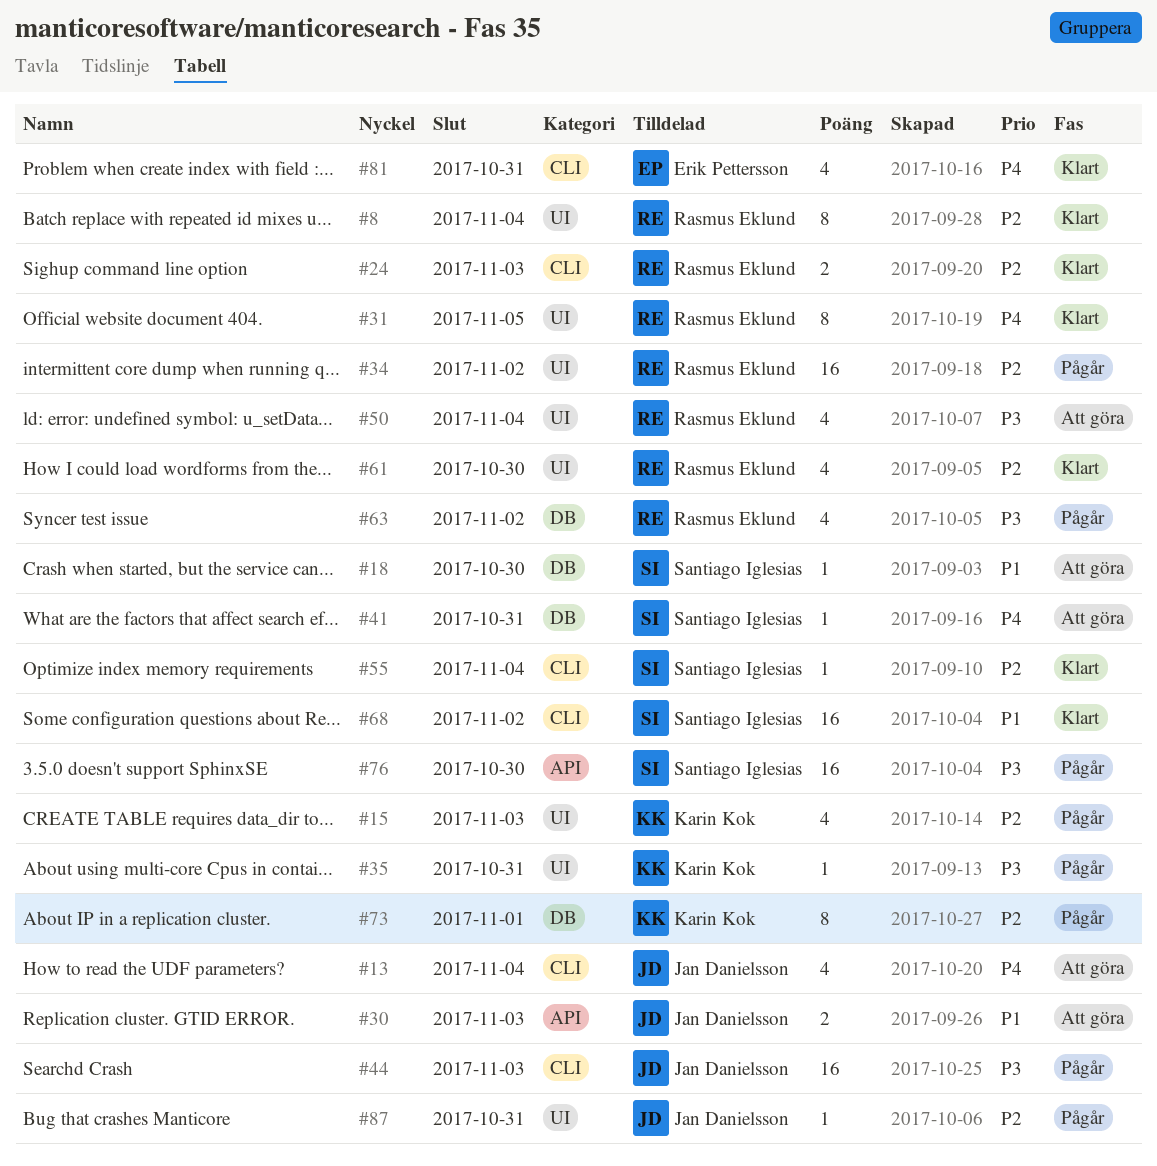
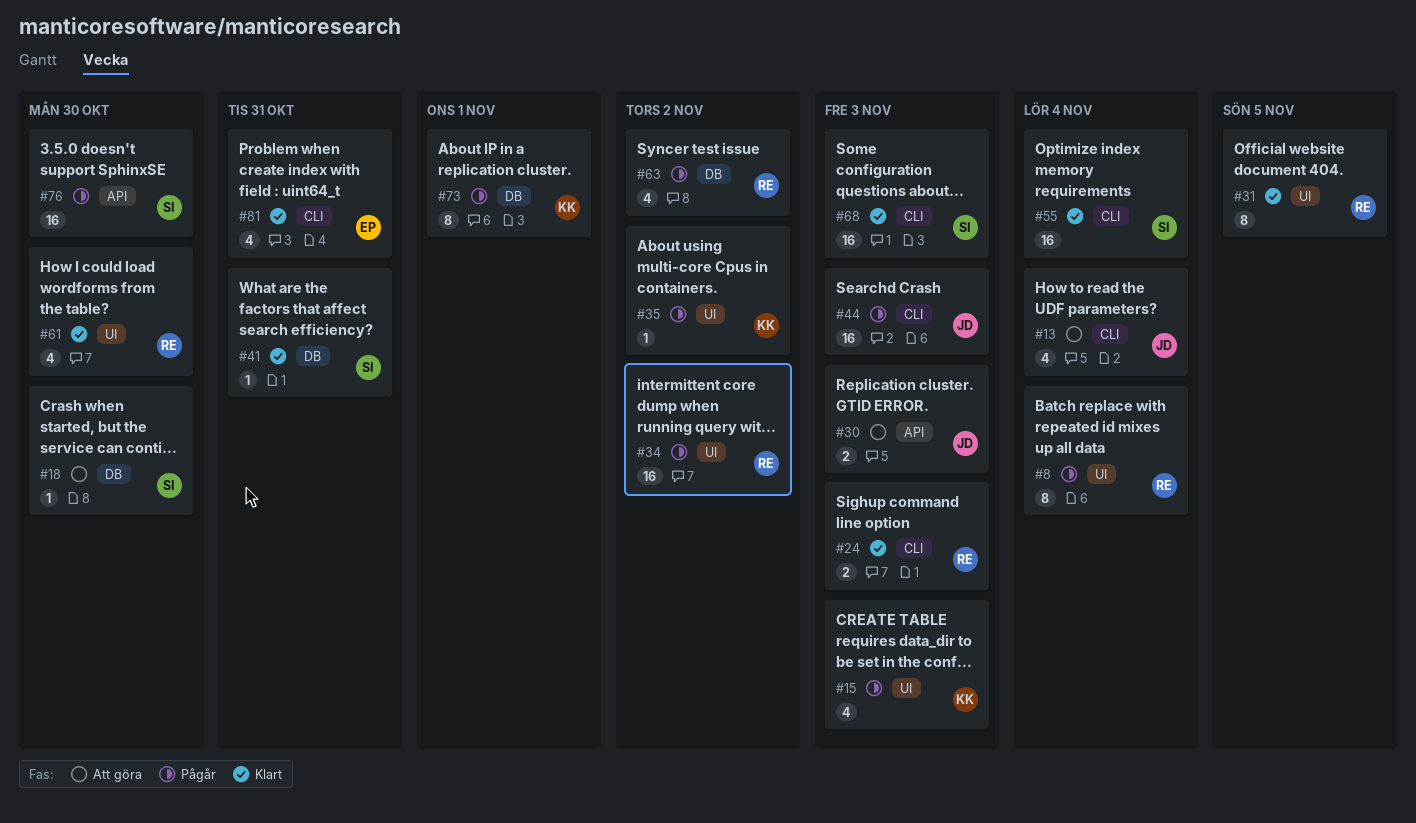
#8, status: Klart -> Pågår
#35, due: Oct 31 -> Nov 2
#41, status: Att göra -> Klart
#50: present -> none
#55, estimate: 1 -> 16
#68, due: Nov 2 -> Nov 3
#87: present -> none

